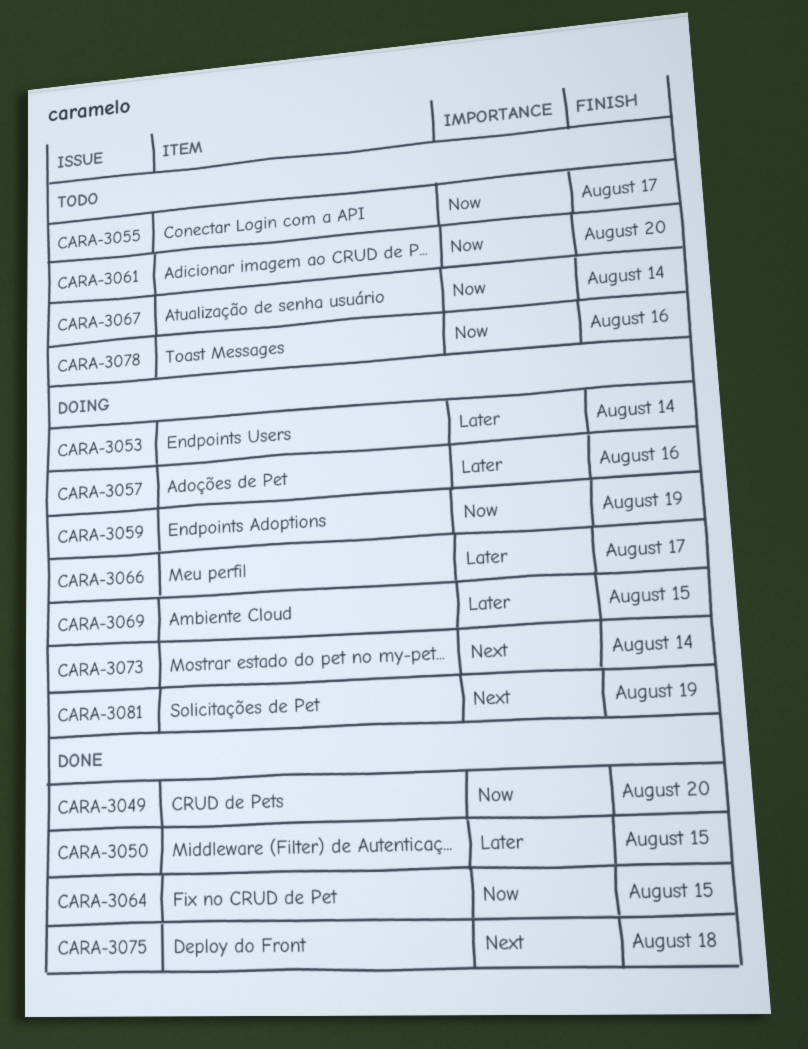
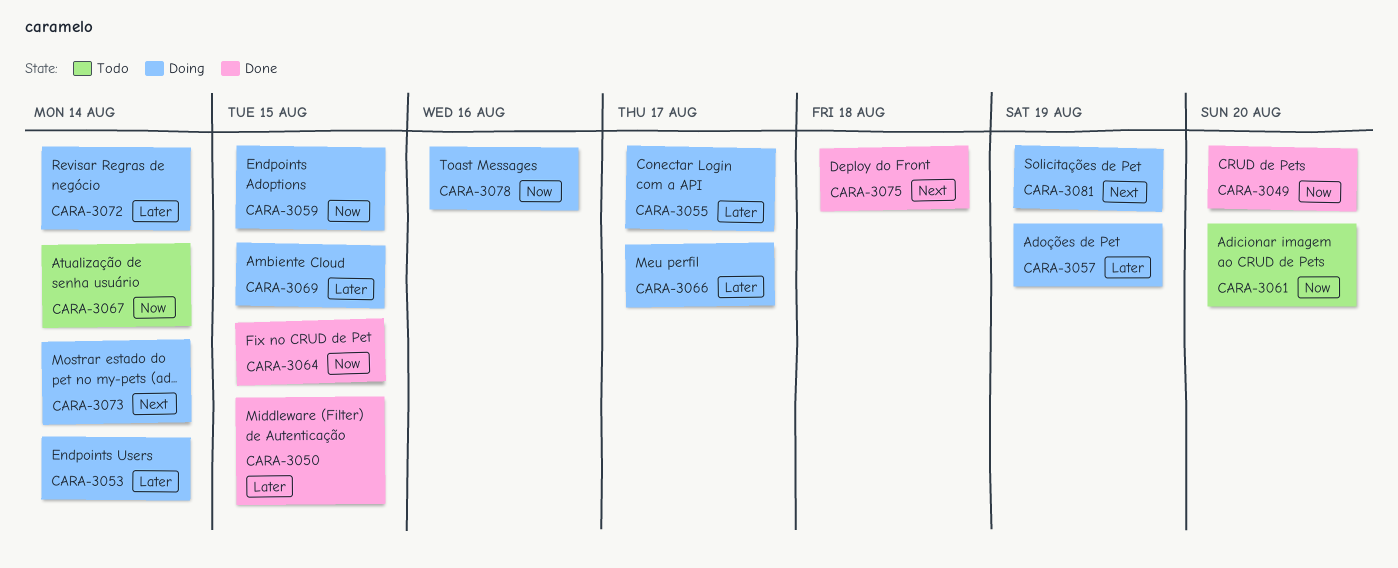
CARA-3055, status: Todo -> Doing
CARA-3055, priority: Now -> Later
CARA-3057, due: Aug 16 -> Aug 19
CARA-3059, due: Aug 19 -> Aug 15
CARA-3072: none -> present
CARA-3078, status: Todo -> Doing

